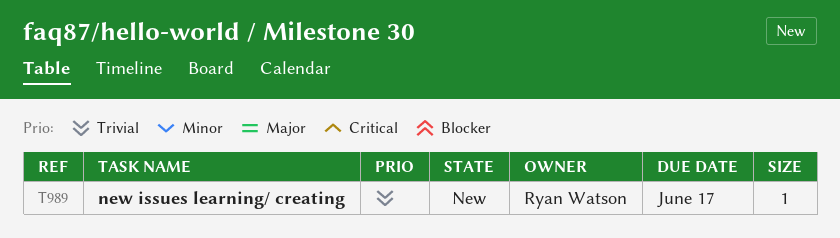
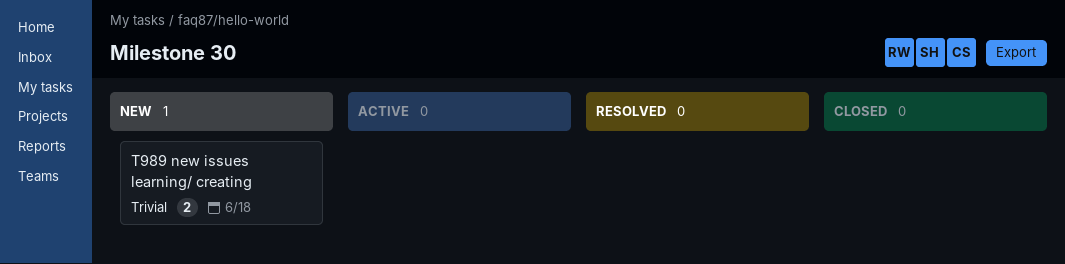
T989, estimate: 1 -> 2
T989, due: Jun 17 -> Jun 18

